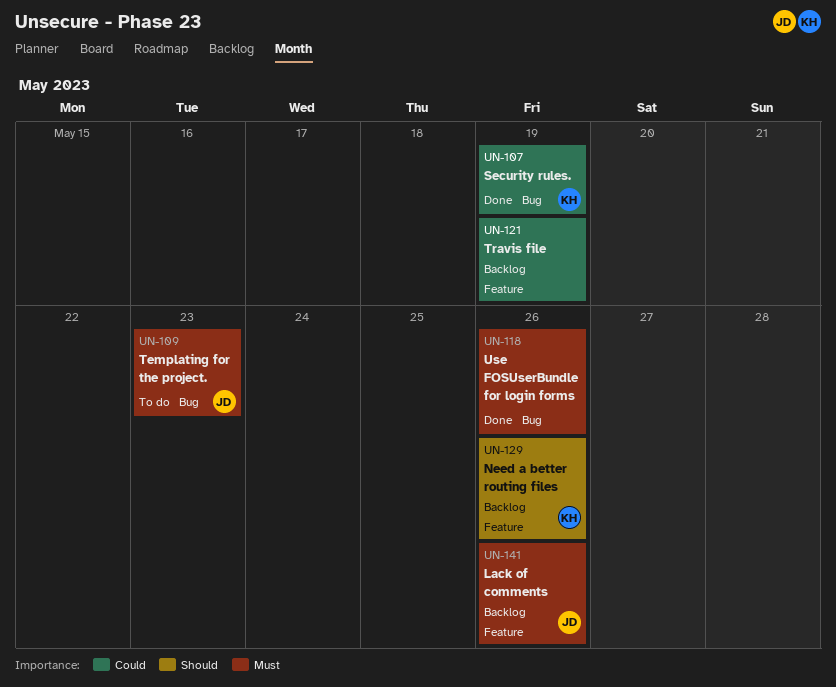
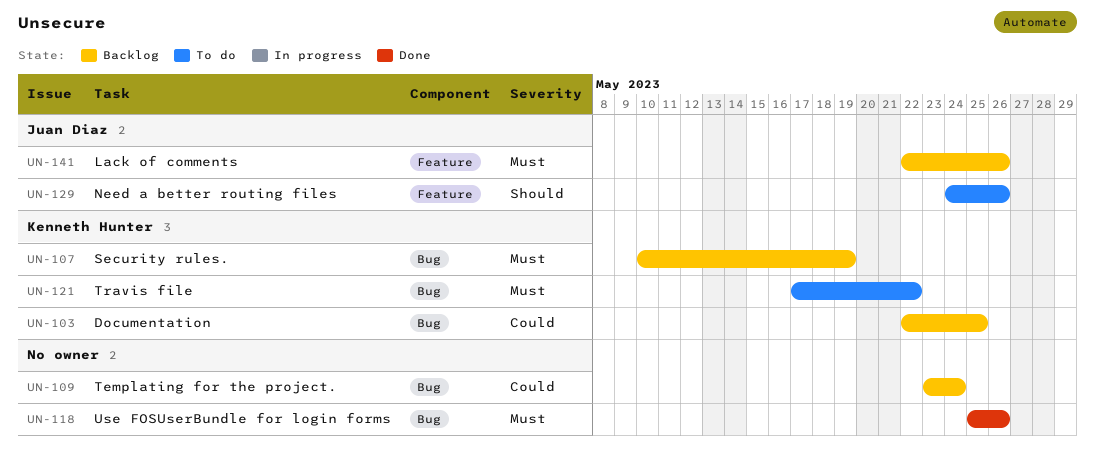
UN-103: none -> present
UN-107, status: Done -> Backlog
UN-107, priority: Could -> Must
UN-109, status: To do -> Backlog
UN-109, owner: Juan Diaz -> none
UN-109, priority: Must -> Could
UN-109, due: May 23 -> May 24
UN-121, status: Backlog -> To do
UN-121, owner: none -> Kenneth Hunter
UN-121, priority: Could -> Must
UN-121, label: Feature -> Bug
UN-121, due: May 19 -> May 22
UN-129, status: Backlog -> To do
UN-129, owner: Kenneth Hunter -> Juan Diaz

